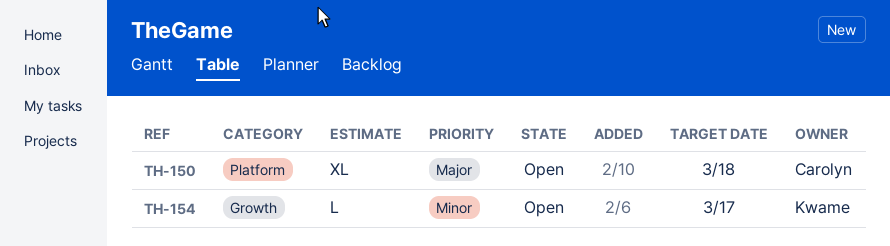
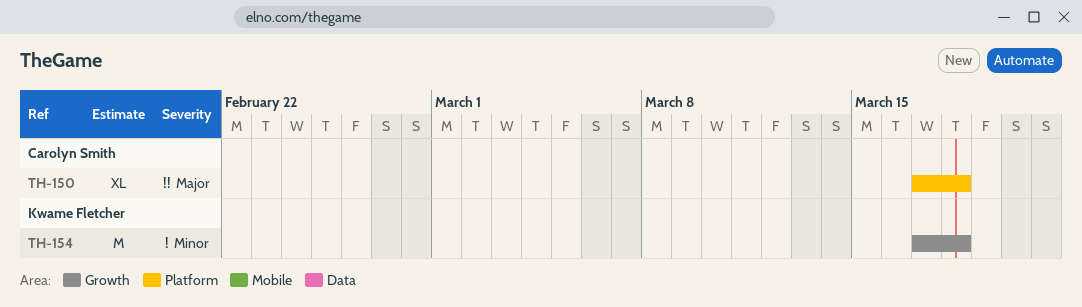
TH-154, estimate: L -> M
TH-154, due: Mar 17 -> Mar 18

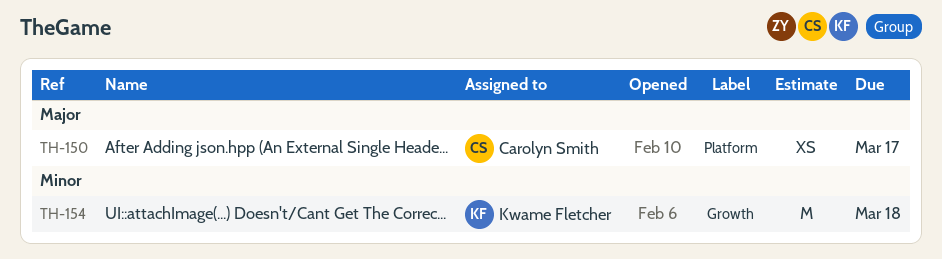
TH-150, estimate: XL -> XS
TH-150, due: Mar 18 -> Mar 17

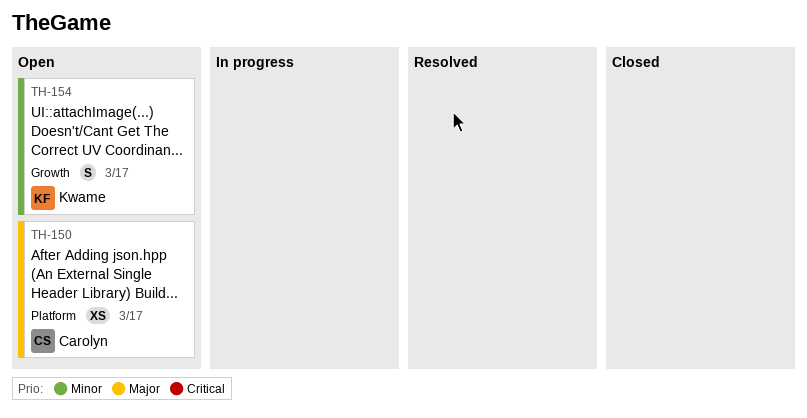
TH-154, estimate: M -> S
TH-154, due: Mar 18 -> Mar 17

